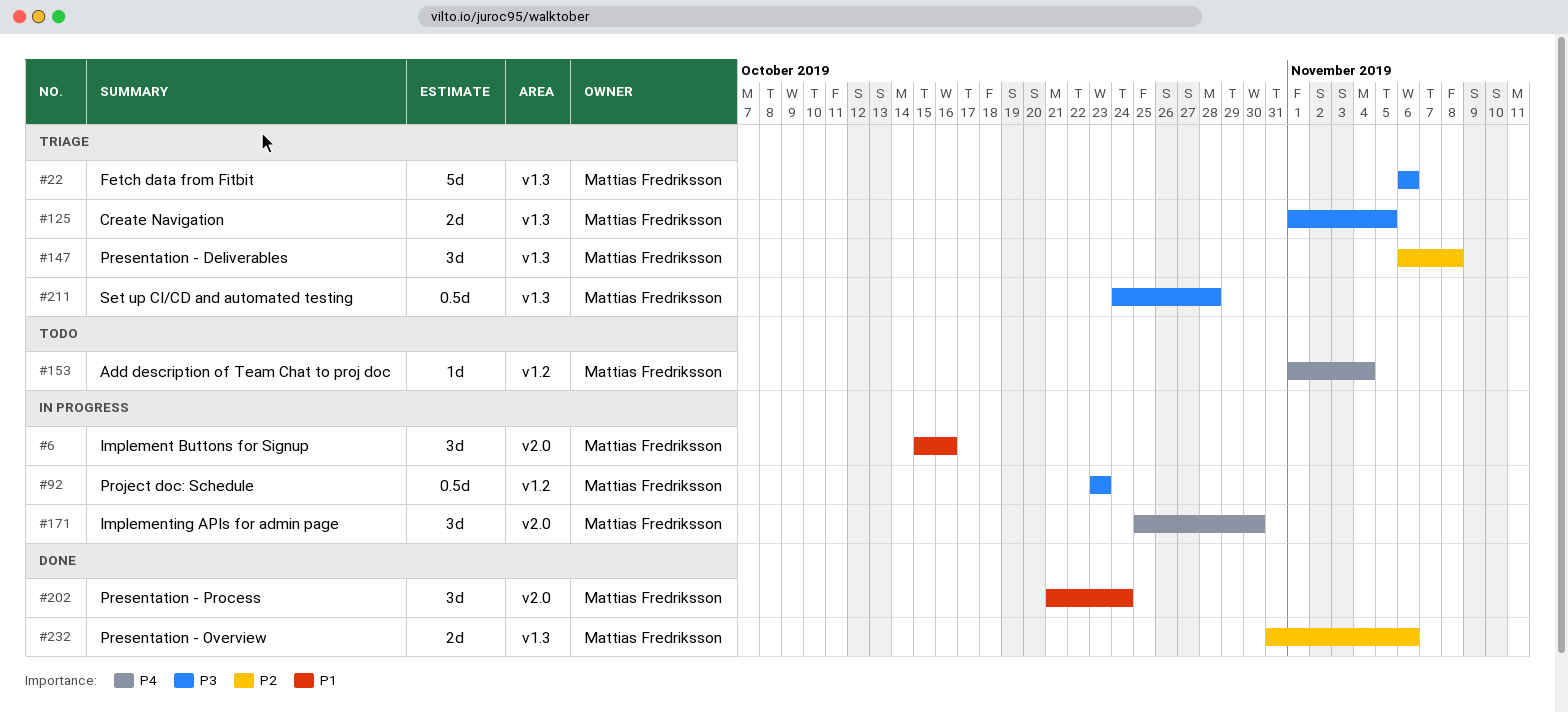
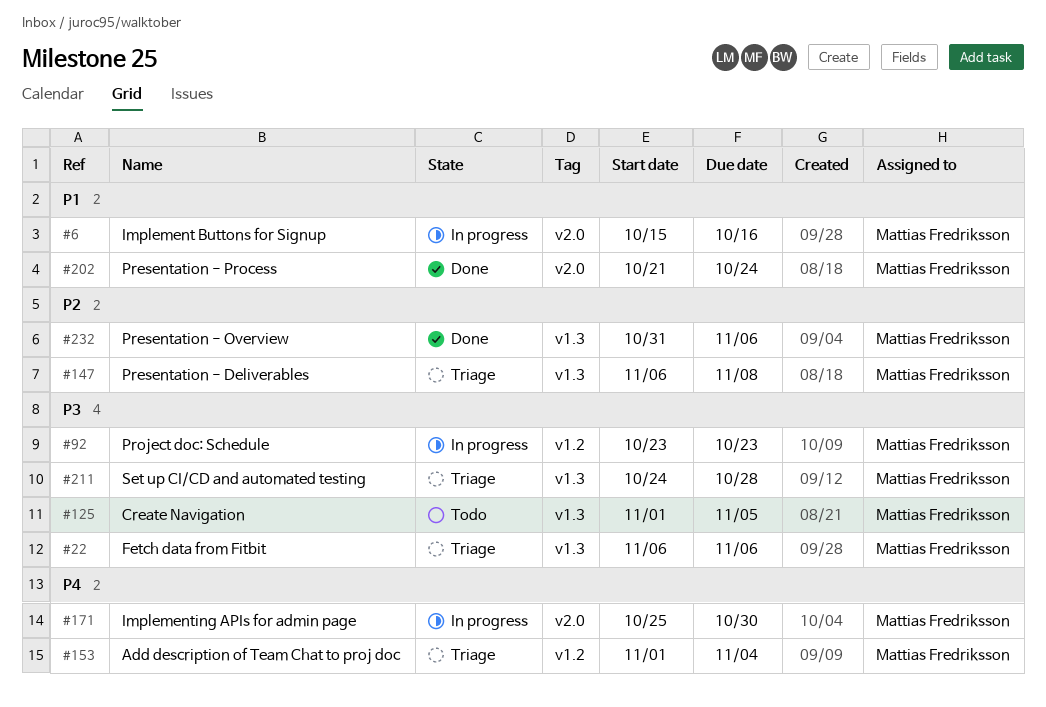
#125, status: Triage -> Todo
#153, status: Todo -> Triage

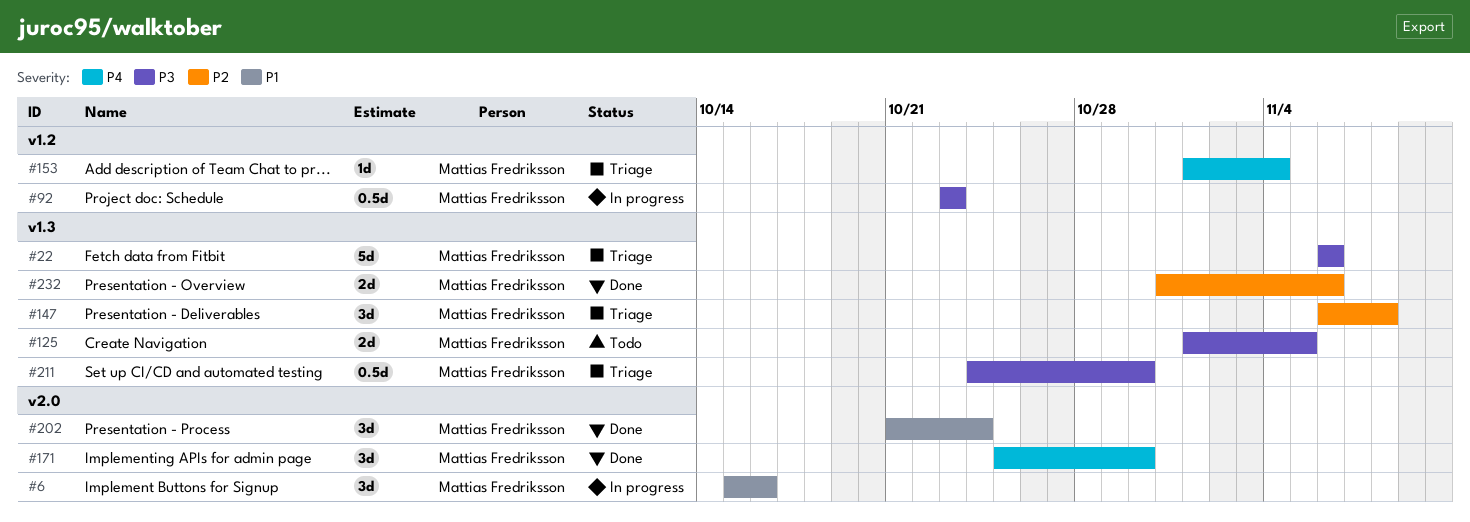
#171, status: In progress -> Done
#211, due: Oct 28 -> Oct 30

